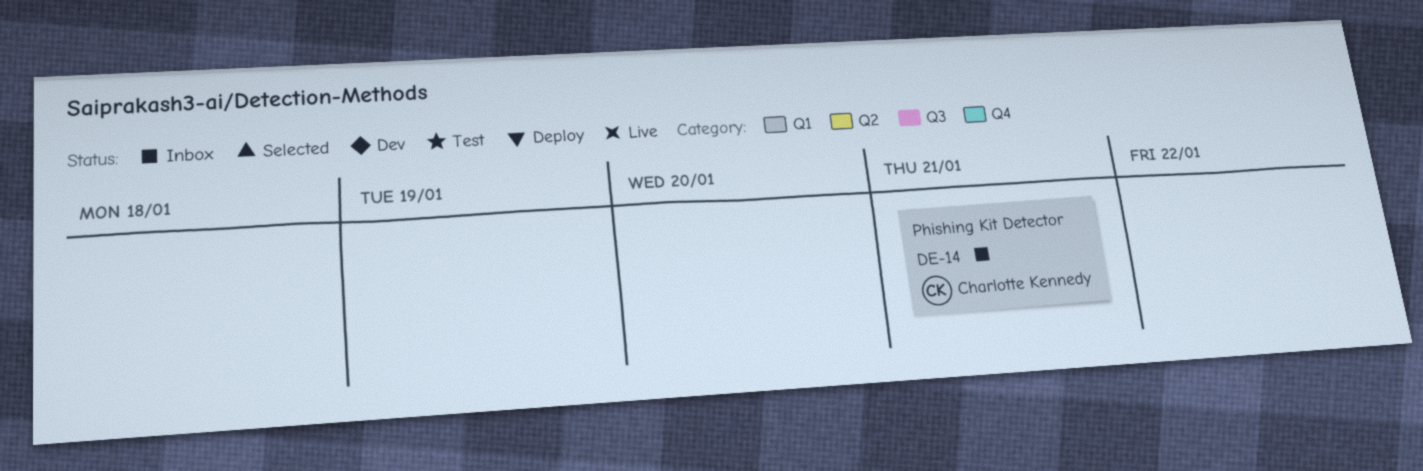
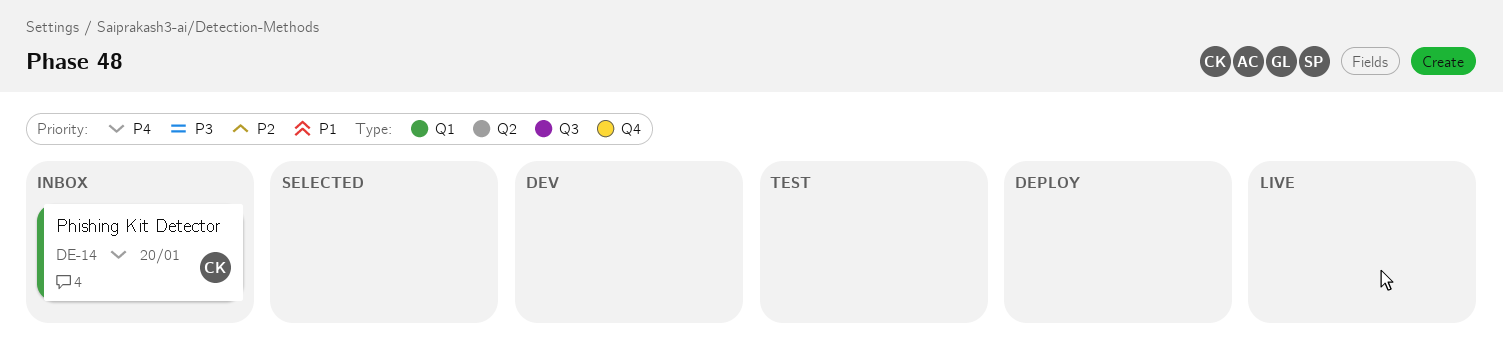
DE-14, due: Jan 21 -> Jan 20

